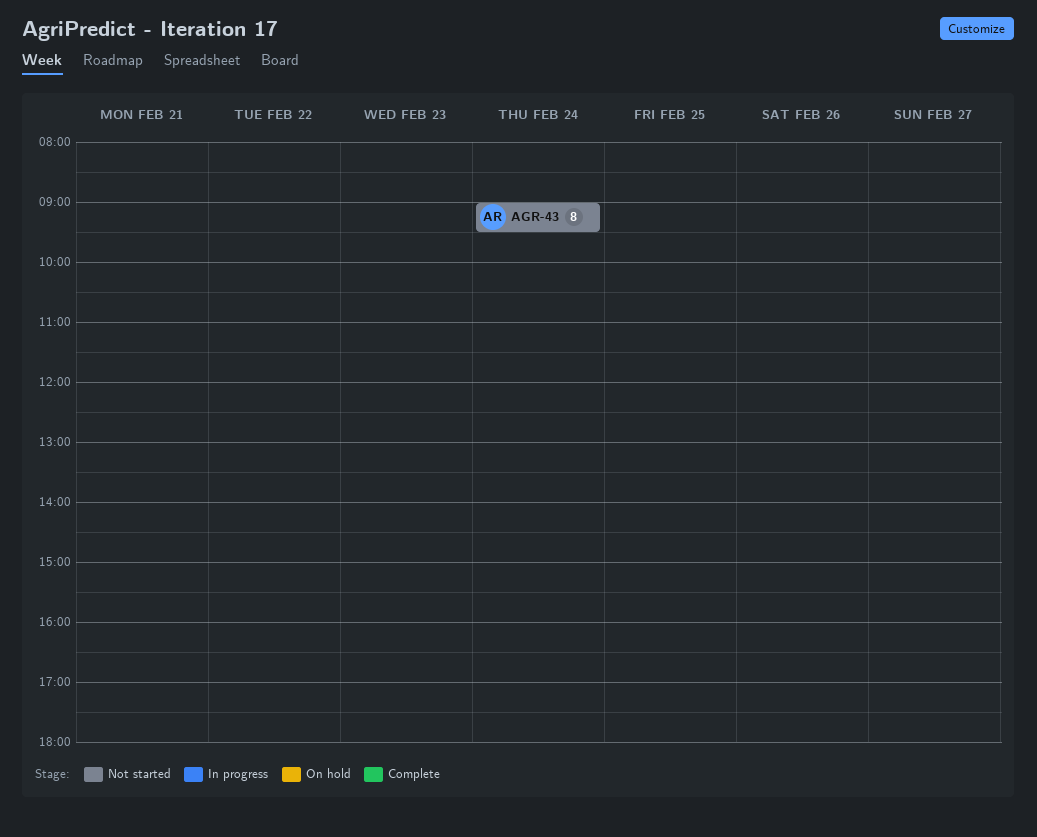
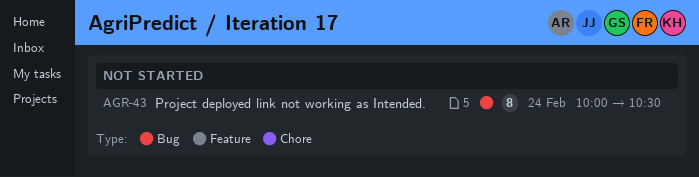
AGR-43, begins: 09:00 -> 10:00
AGR-43, ends: 09:30 -> 10:30

